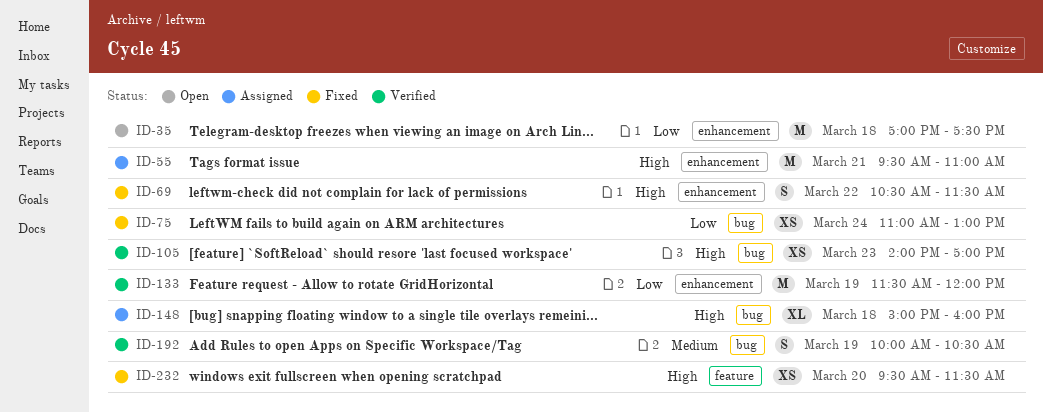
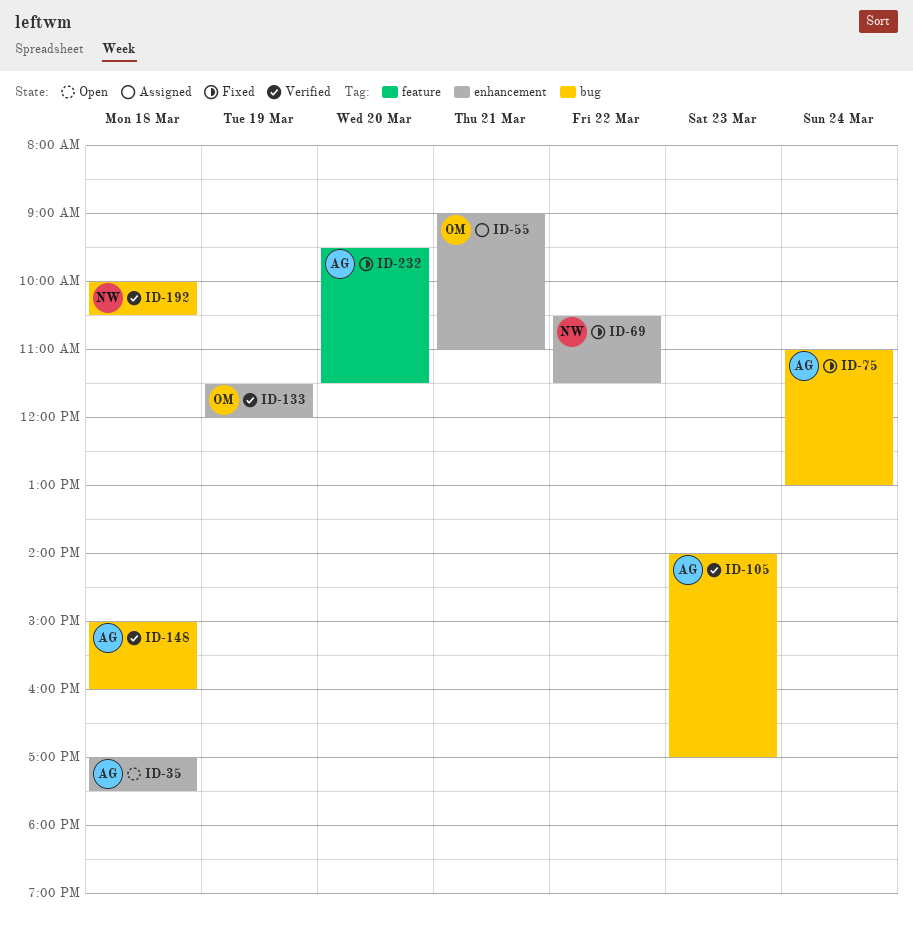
ID-55, begins: 09:30 -> 09:00
ID-148, status: Assigned -> Verified
ID-192, day: Mar 19 -> Mar 18

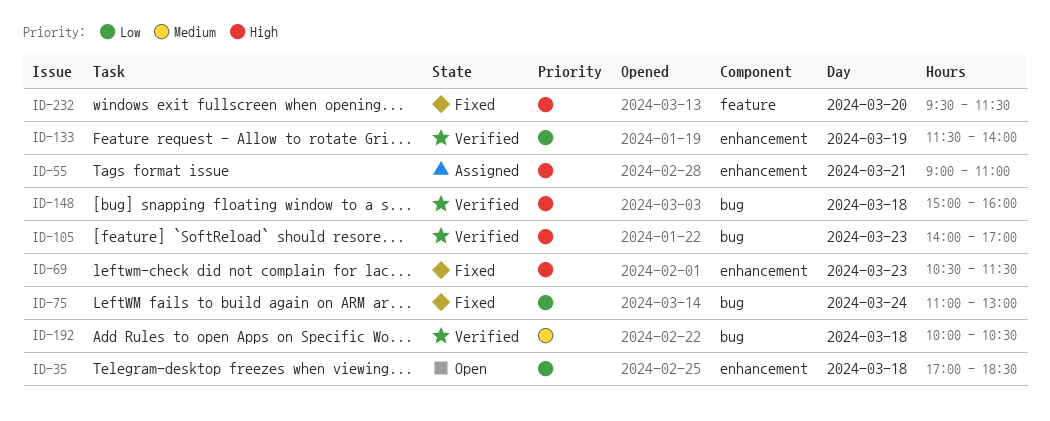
ID-35, ends: 17:30 -> 18:30
ID-69, day: Mar 22 -> Mar 23
ID-133, ends: 12:00 -> 14:00

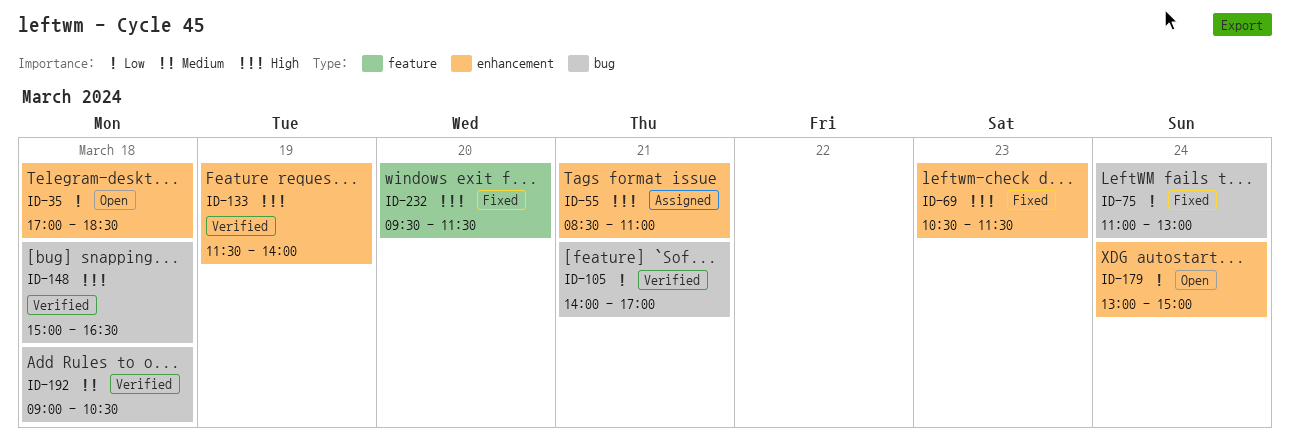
ID-55, begins: 09:00 -> 08:30
ID-105, priority: High -> Low
ID-105, day: Mar 23 -> Mar 21
ID-133, priority: Low -> High
ID-148, ends: 16:00 -> 16:30
ID-179: none -> present
ID-192, begins: 10:00 -> 09:00

